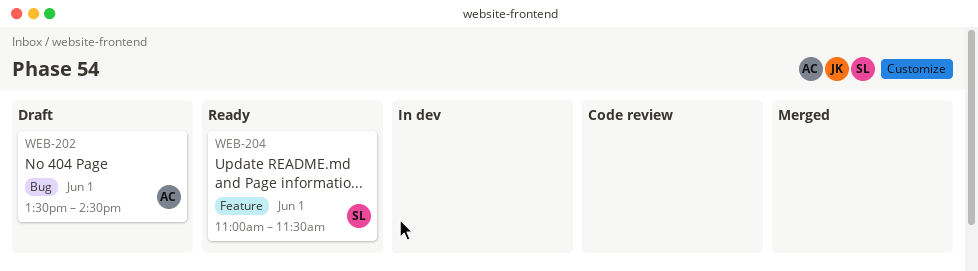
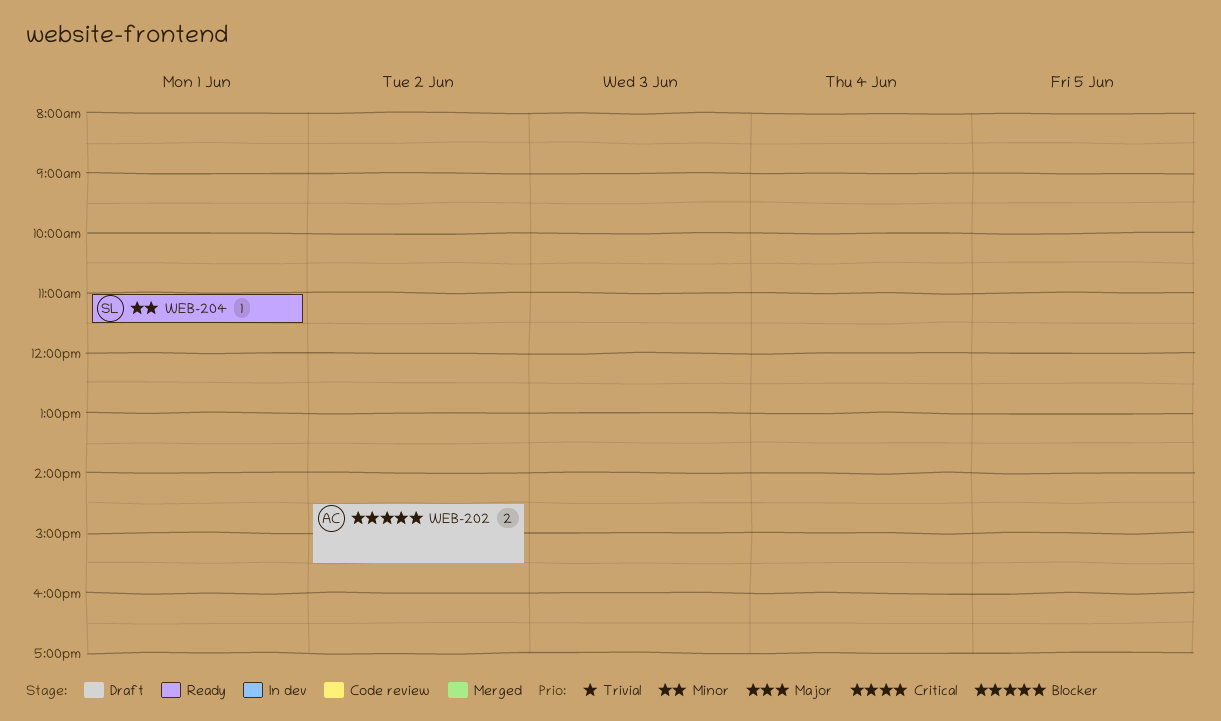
WEB-202, day: Jun 1 -> Jun 2
WEB-202, begins: 13:30 -> 14:30
WEB-202, ends: 14:30 -> 15:30

